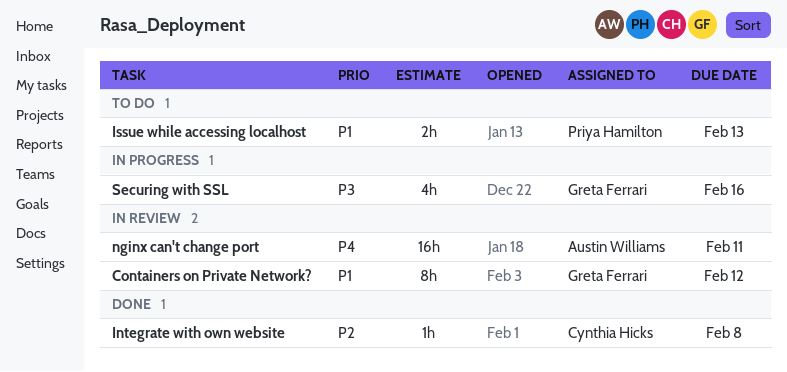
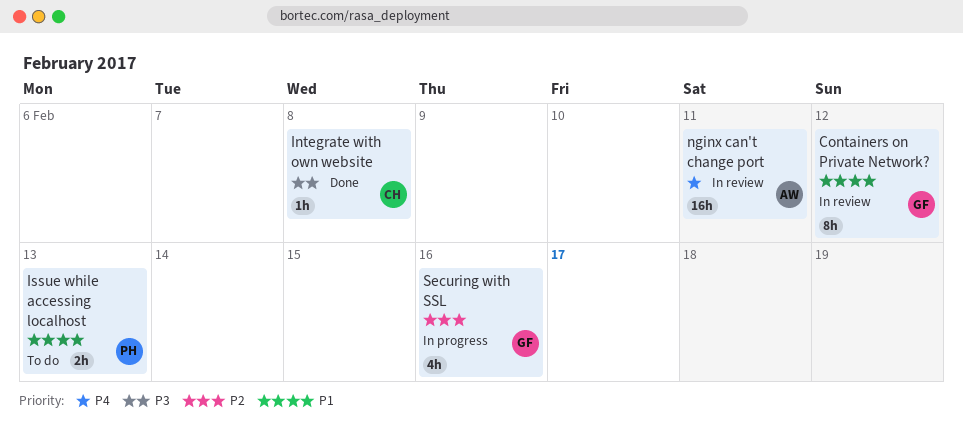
Integrate with own website, priority: P2 -> P3
Securing with SSL, priority: P3 -> P2

